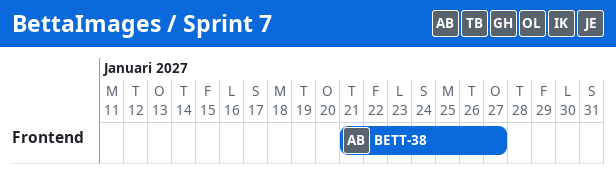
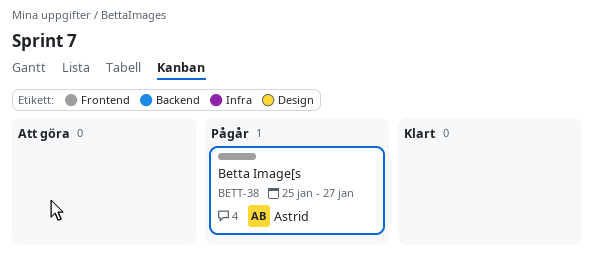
BETT-38, start: Jan 21 -> Jan 25

